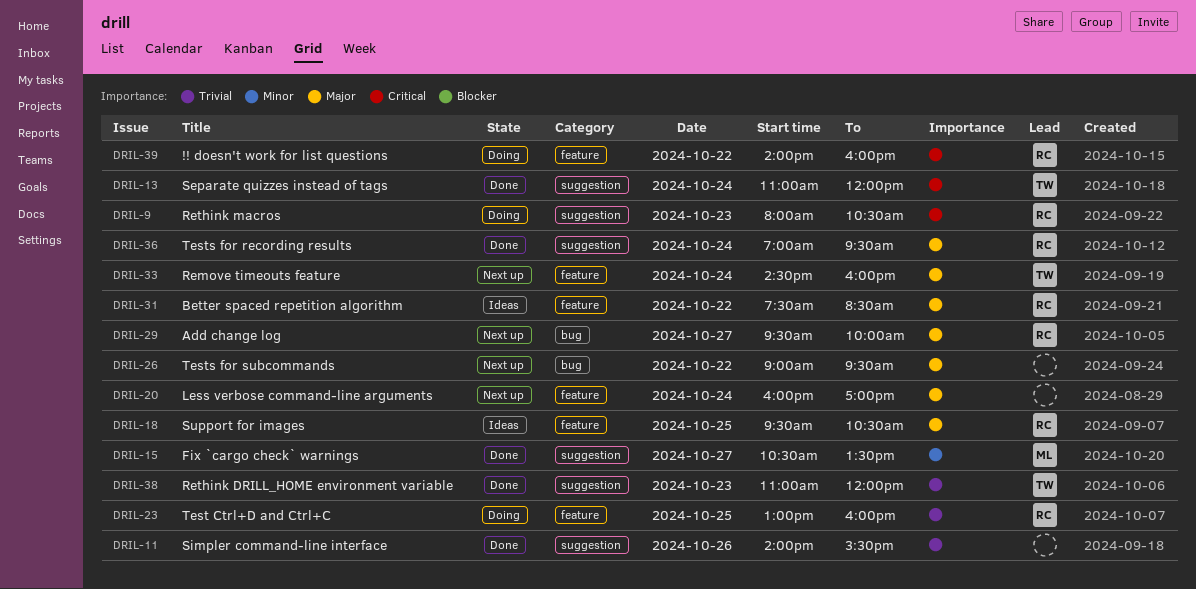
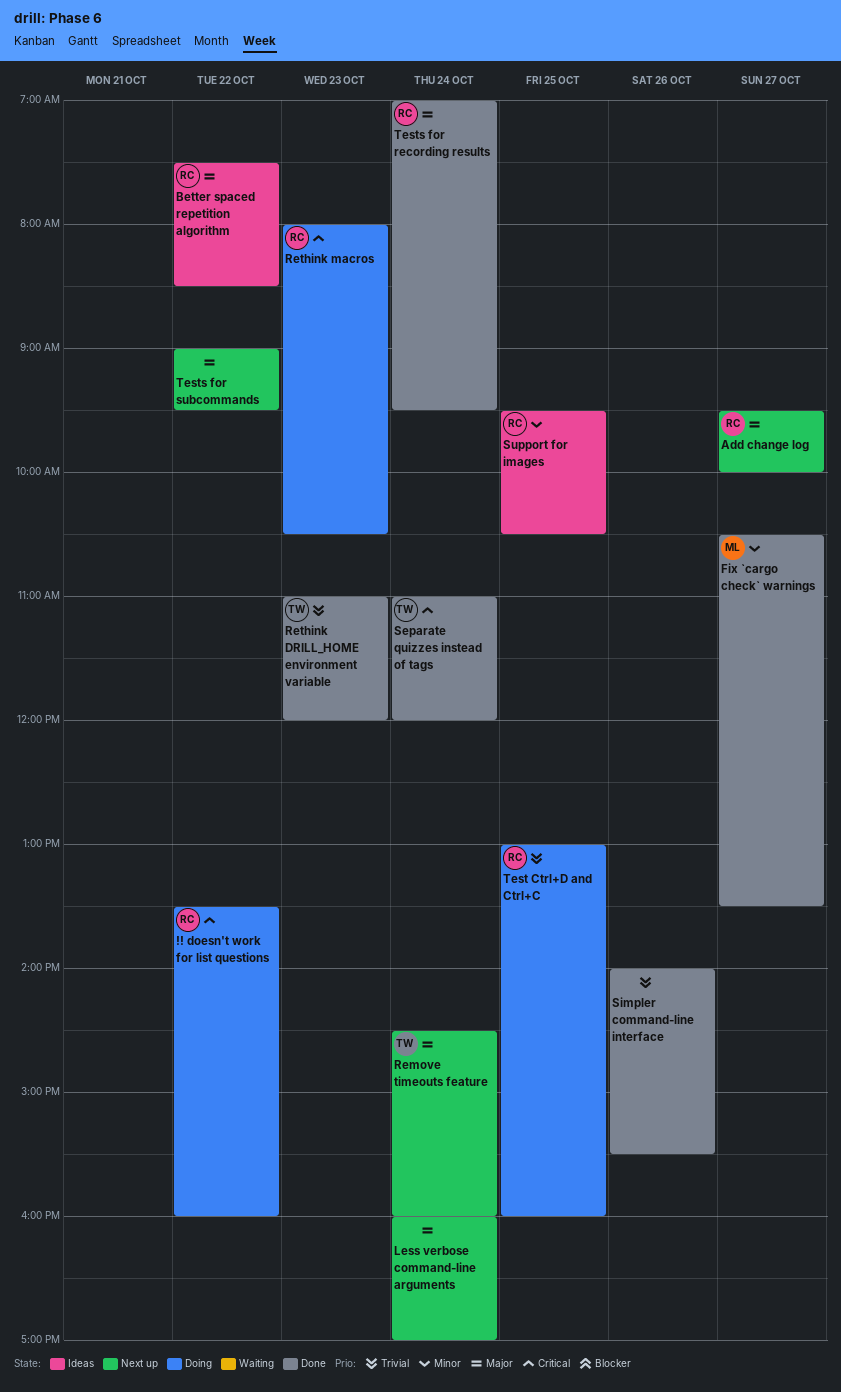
!! doesn't work for list questions, begins: 14:00 -> 13:30
Support for images, priority: Major -> Minor

